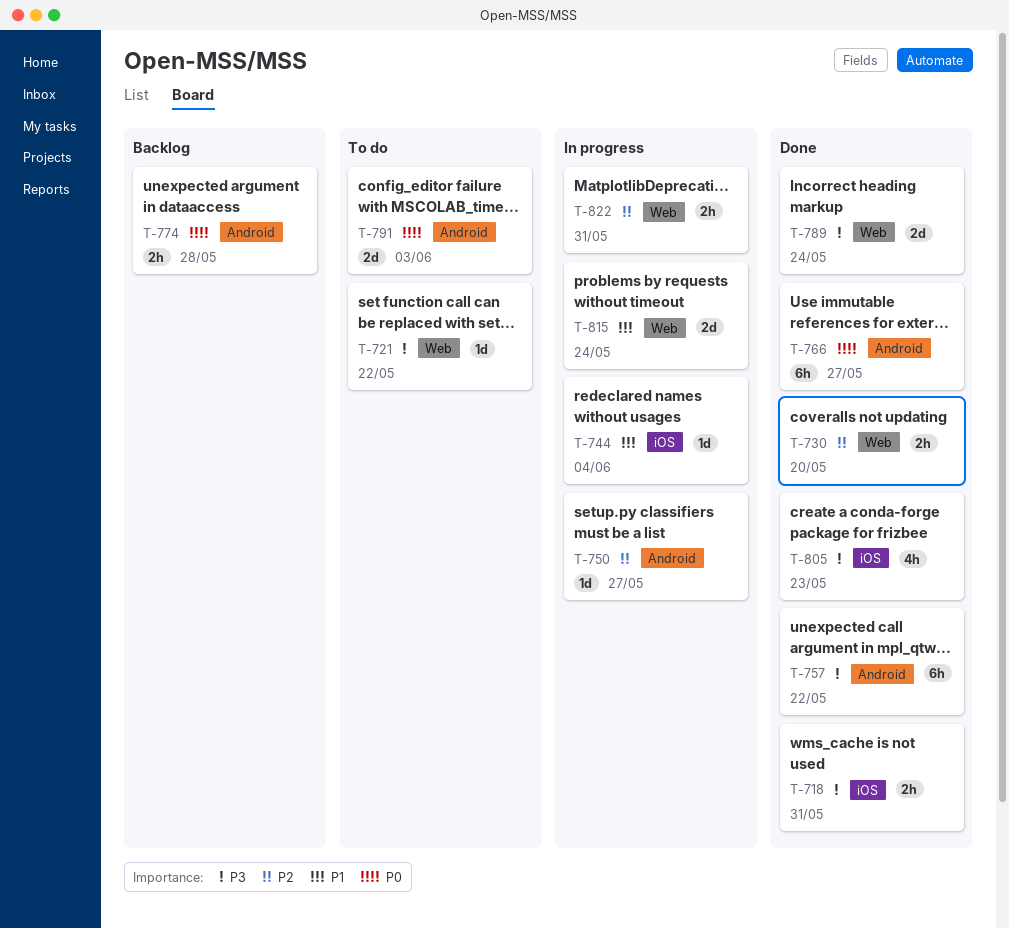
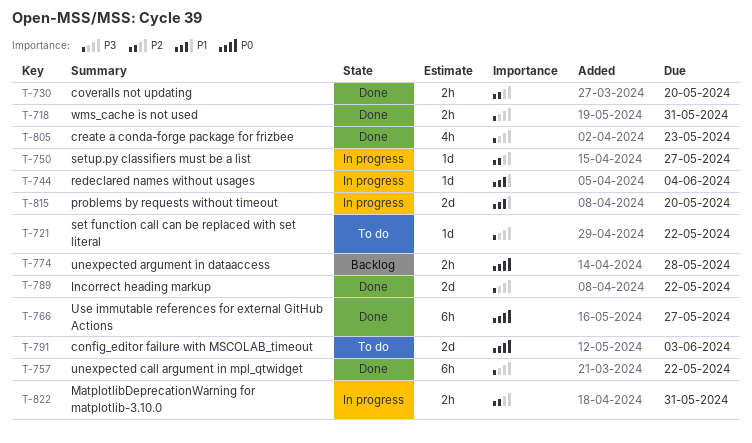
T-789, due: May 24 -> May 22
T-815, due: May 24 -> May 20

